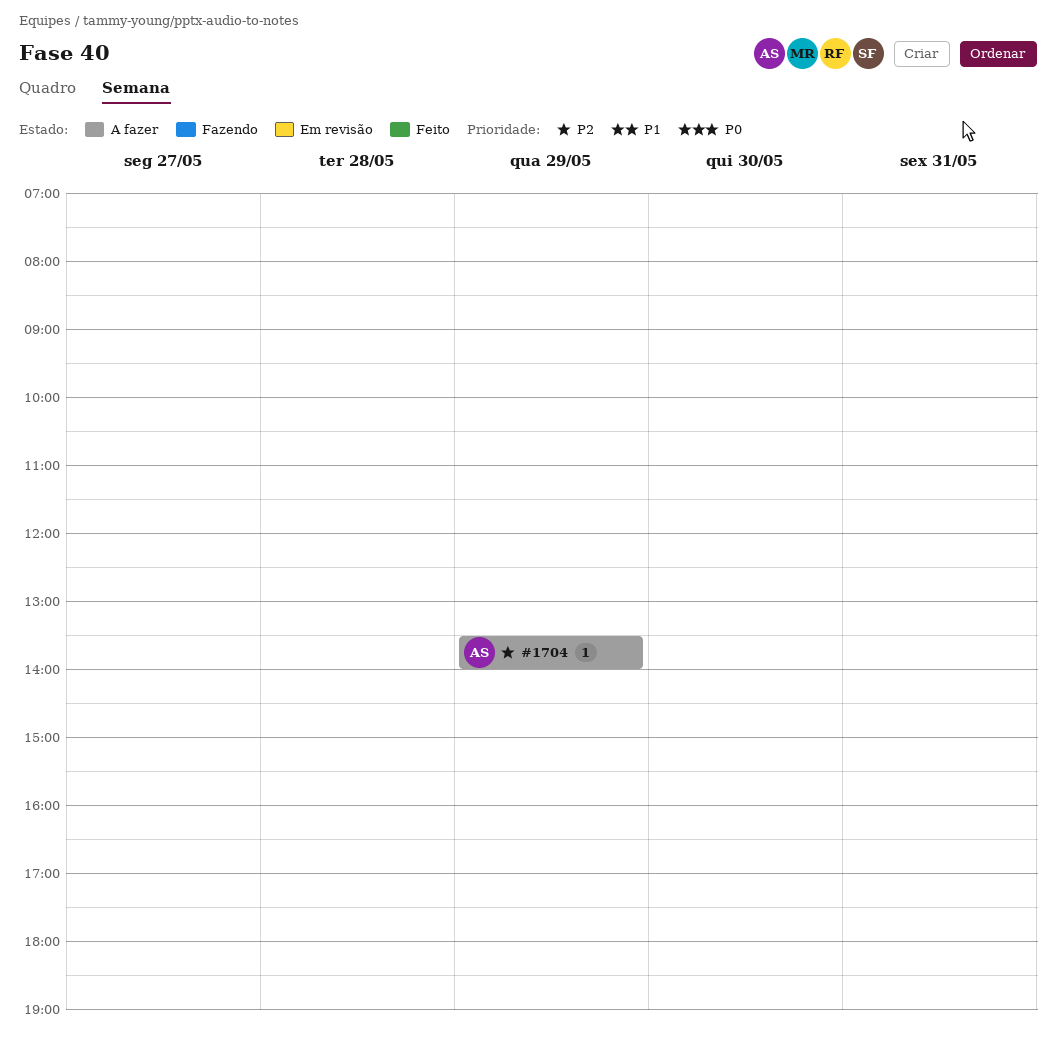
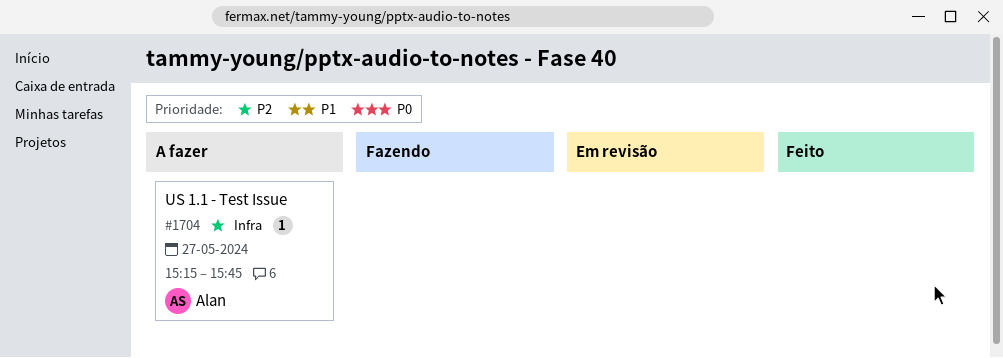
#1704, day: May 29 -> May 27
#1704, begins: 13:30 -> 15:15
#1704, ends: 14:00 -> 15:45

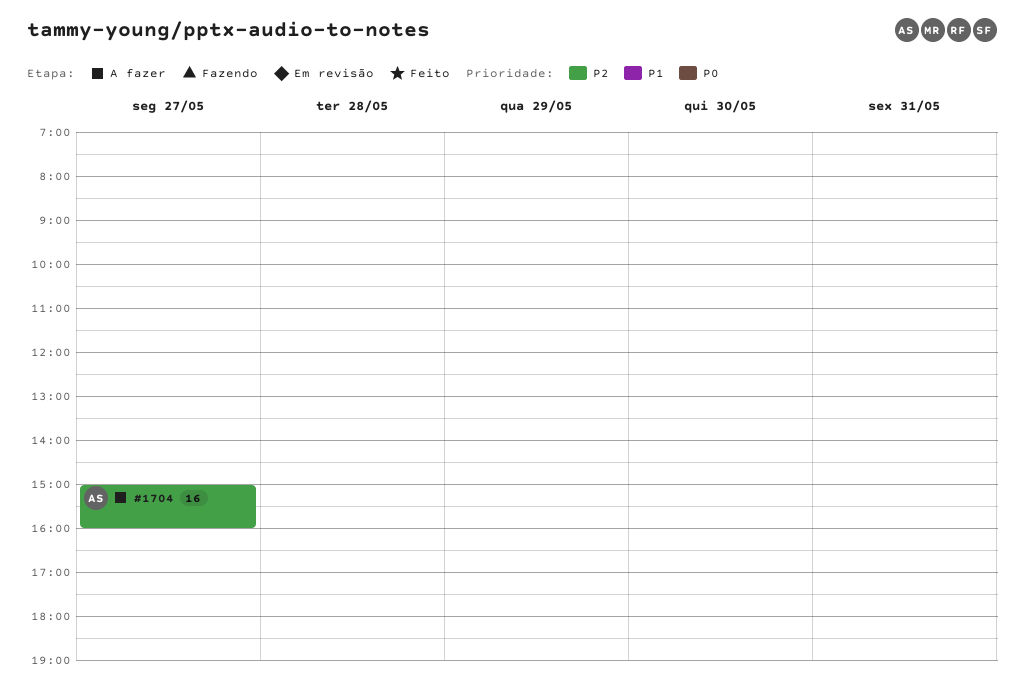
#1704, estimate: 1 -> 16
#1704, begins: 15:15 -> 15:00
#1704, ends: 15:45 -> 16:00

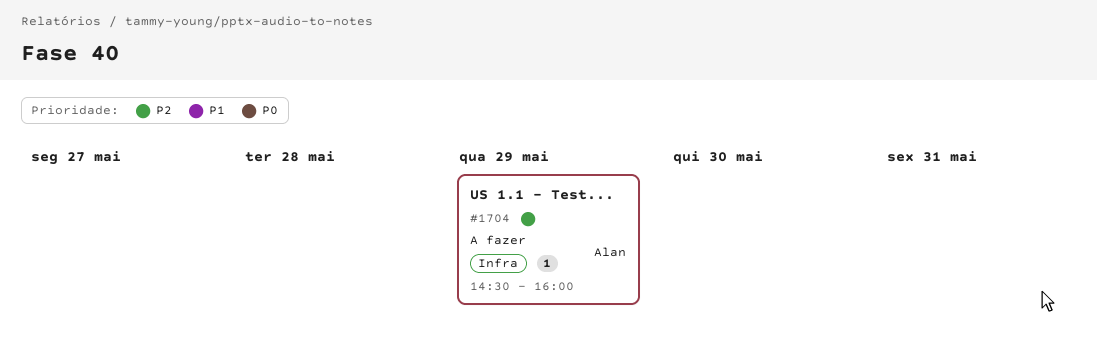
#1704, estimate: 16 -> 1
#1704, day: May 27 -> May 29
#1704, begins: 15:00 -> 14:30

